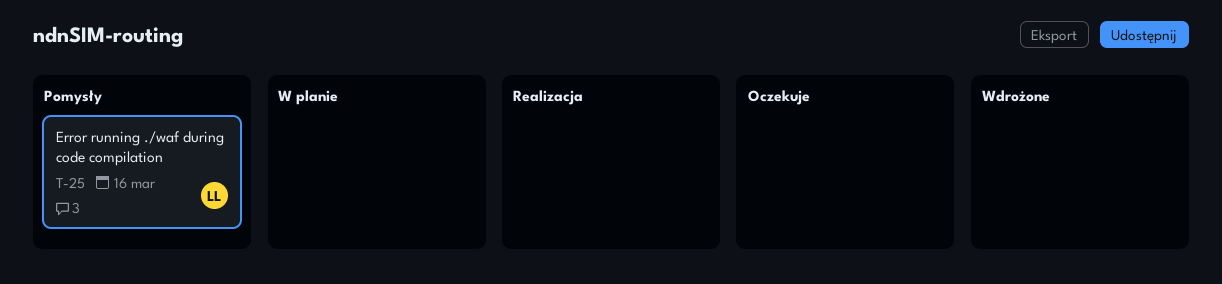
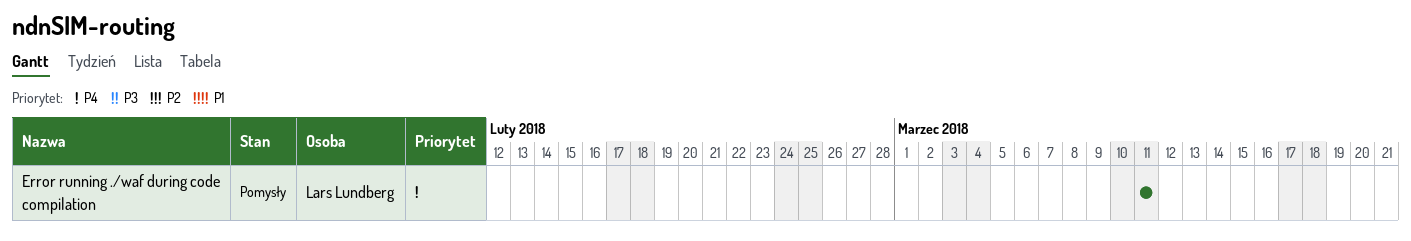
Error running ./waf during code compilation, due: Mar 16 -> Mar 11

